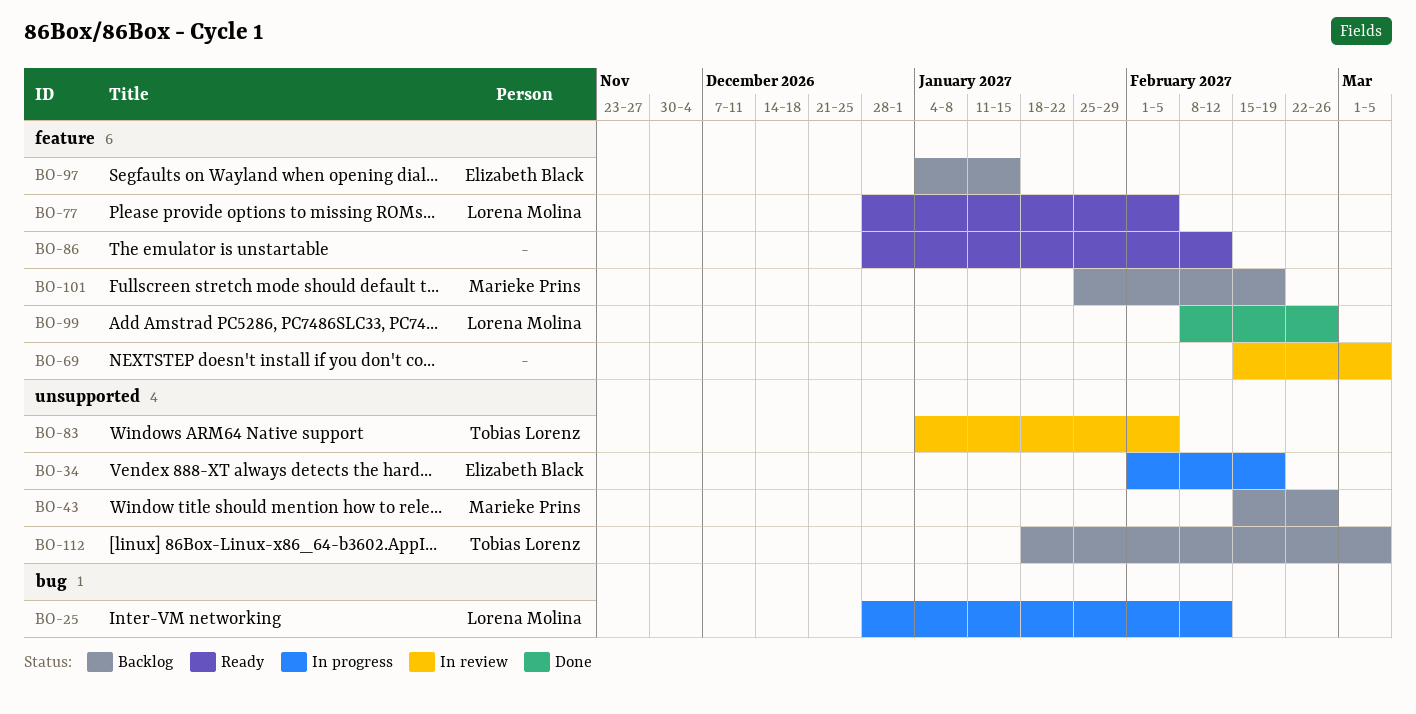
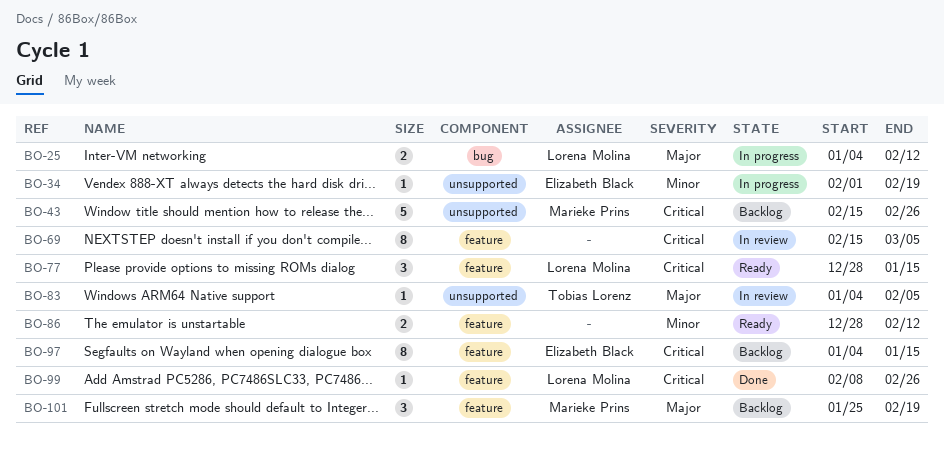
BO-25, start: Dec 28 -> Jan 4
BO-77, due: Feb 5 -> Jan 15
BO-112: present -> none

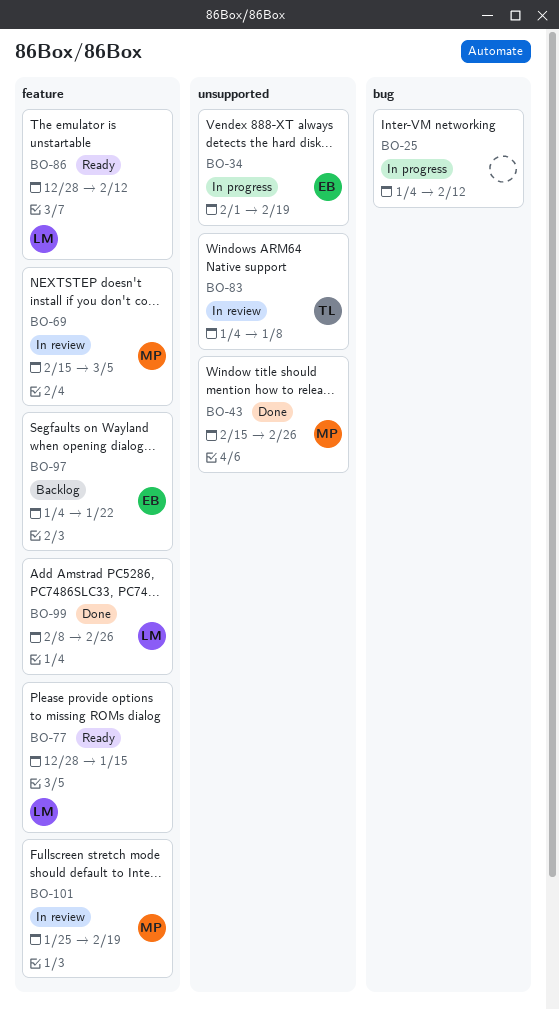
BO-25, owner: Lorena Molina -> none
BO-43, status: Backlog -> Done
BO-69, owner: none -> Marieke Prins
BO-83, due: Feb 5 -> Jan 8
BO-86, owner: none -> Lorena Molina
BO-97, due: Jan 15 -> Jan 22
BO-101, status: Backlog -> In review

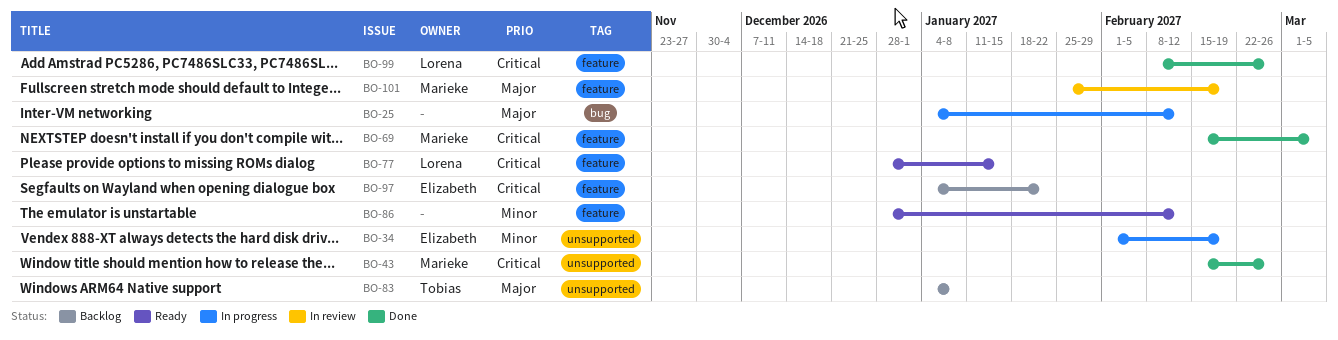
BO-69, status: In review -> Done
BO-83, status: In review -> Backlog
BO-86, owner: Lorena -> none

